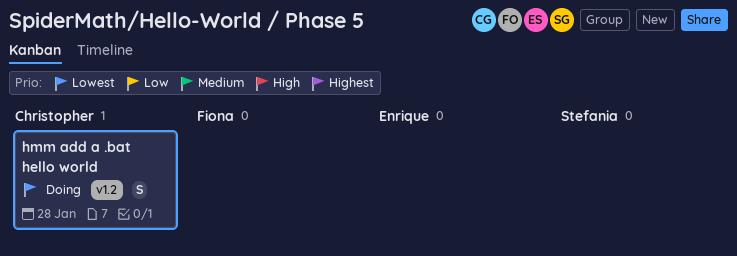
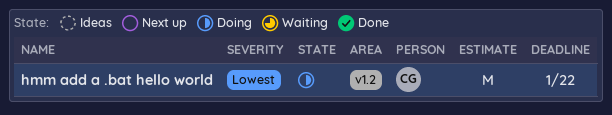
hmm add a .bat hello world, estimate: S -> M
hmm add a .bat hello world, due: Jan 28 -> Jan 22

